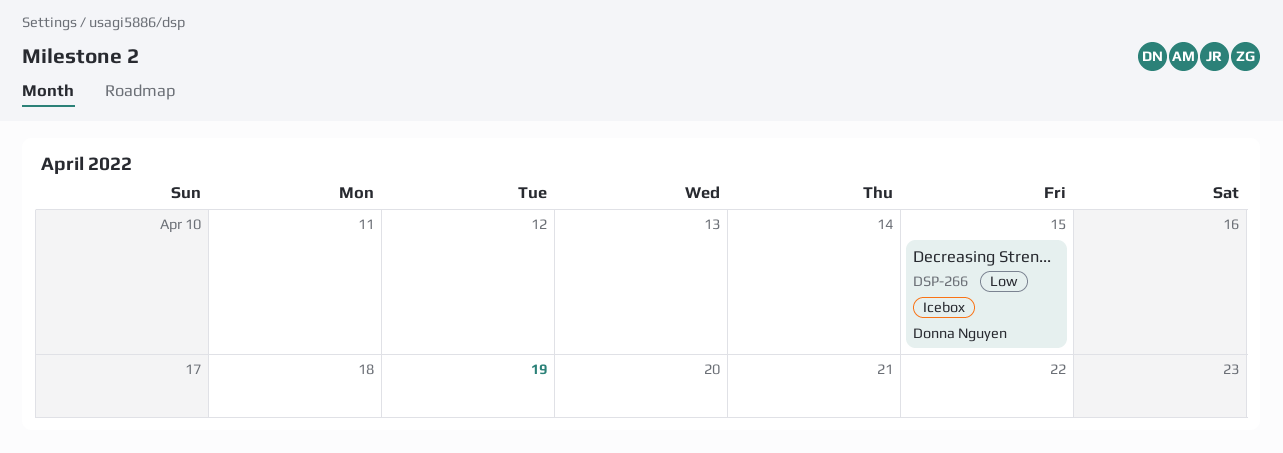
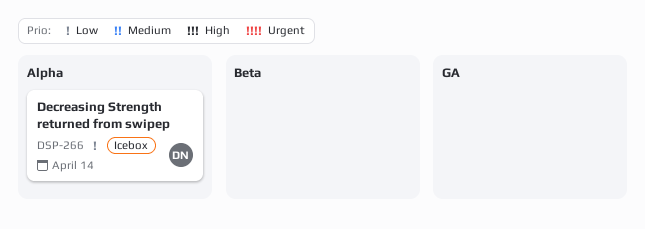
DSP-266, due: Apr 15 -> Apr 14

